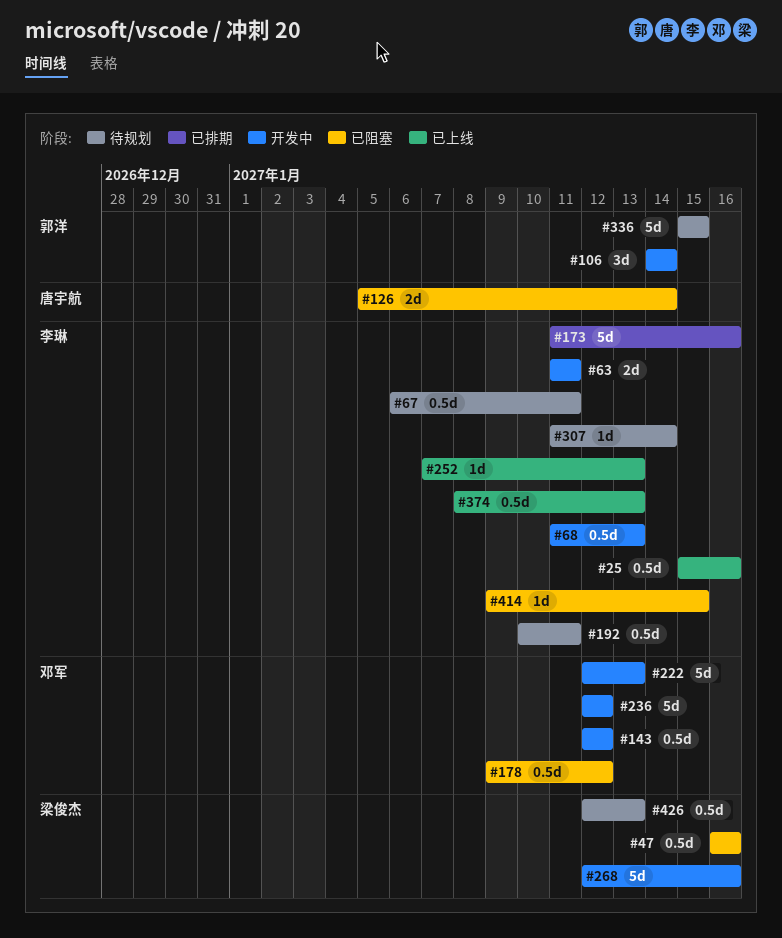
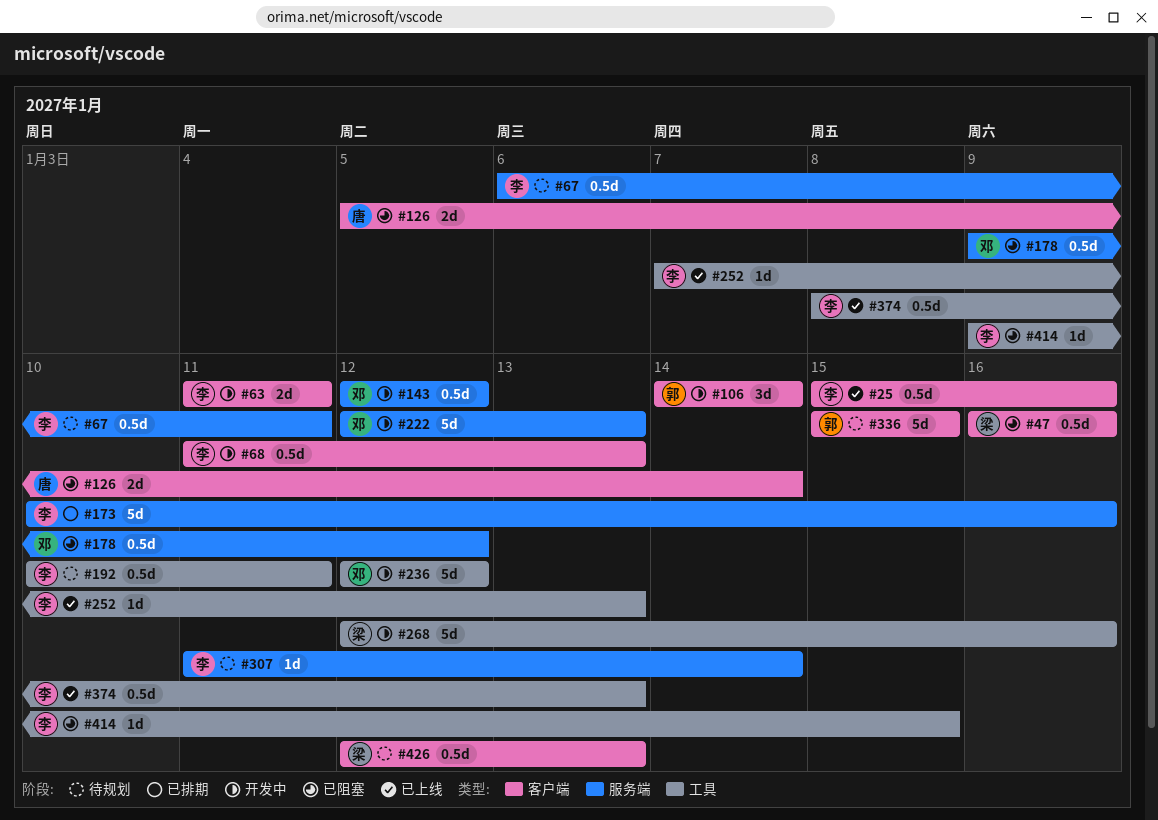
#173, start: Jan 11 -> Jan 10

